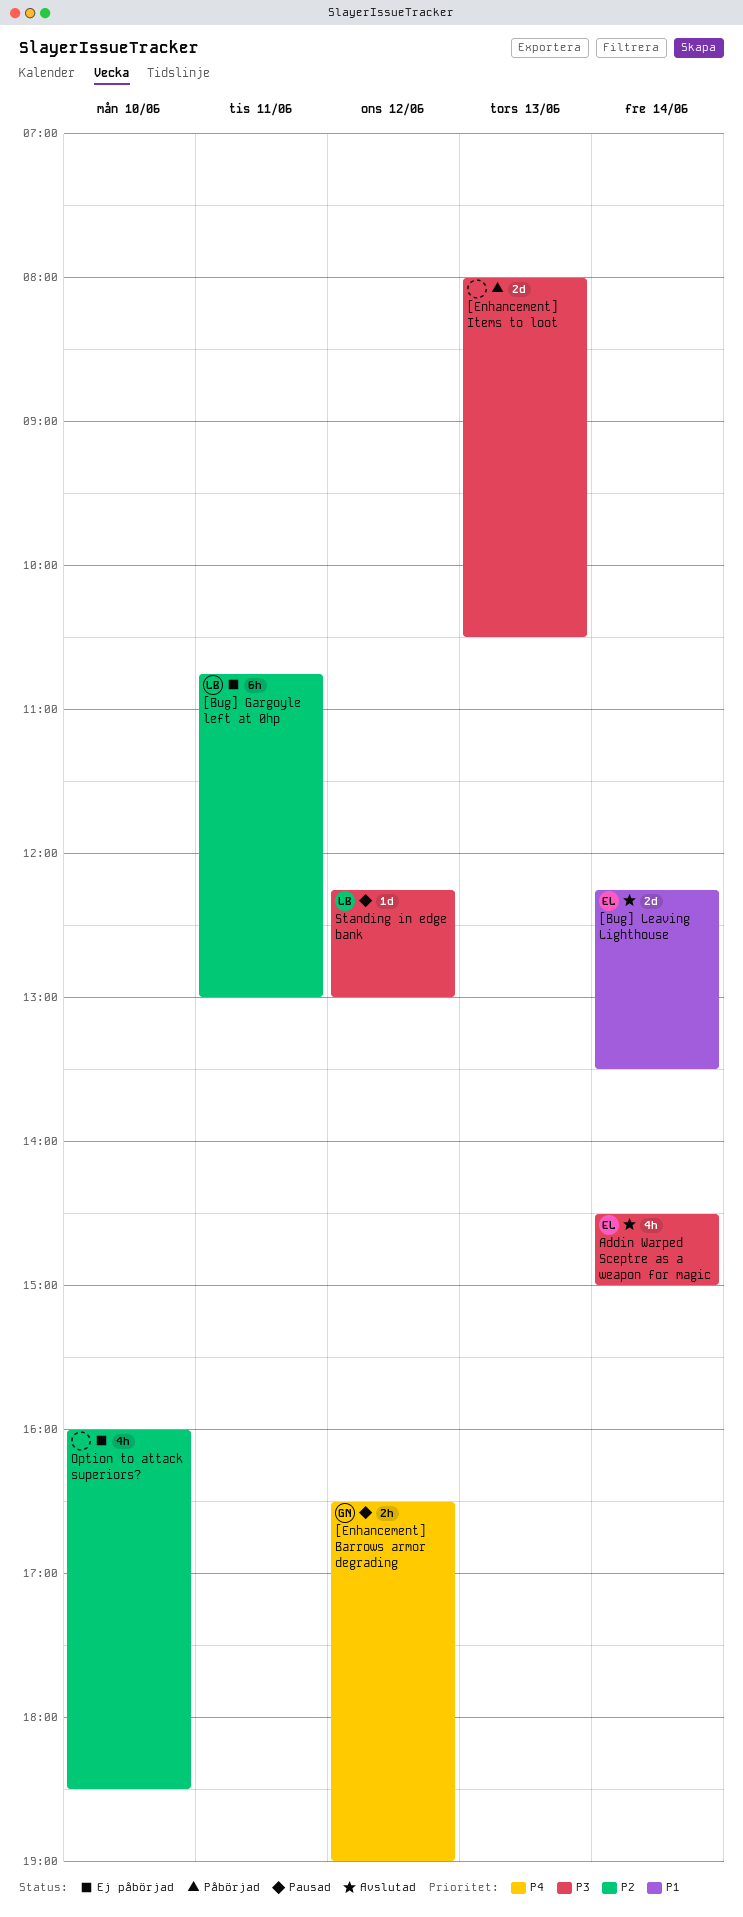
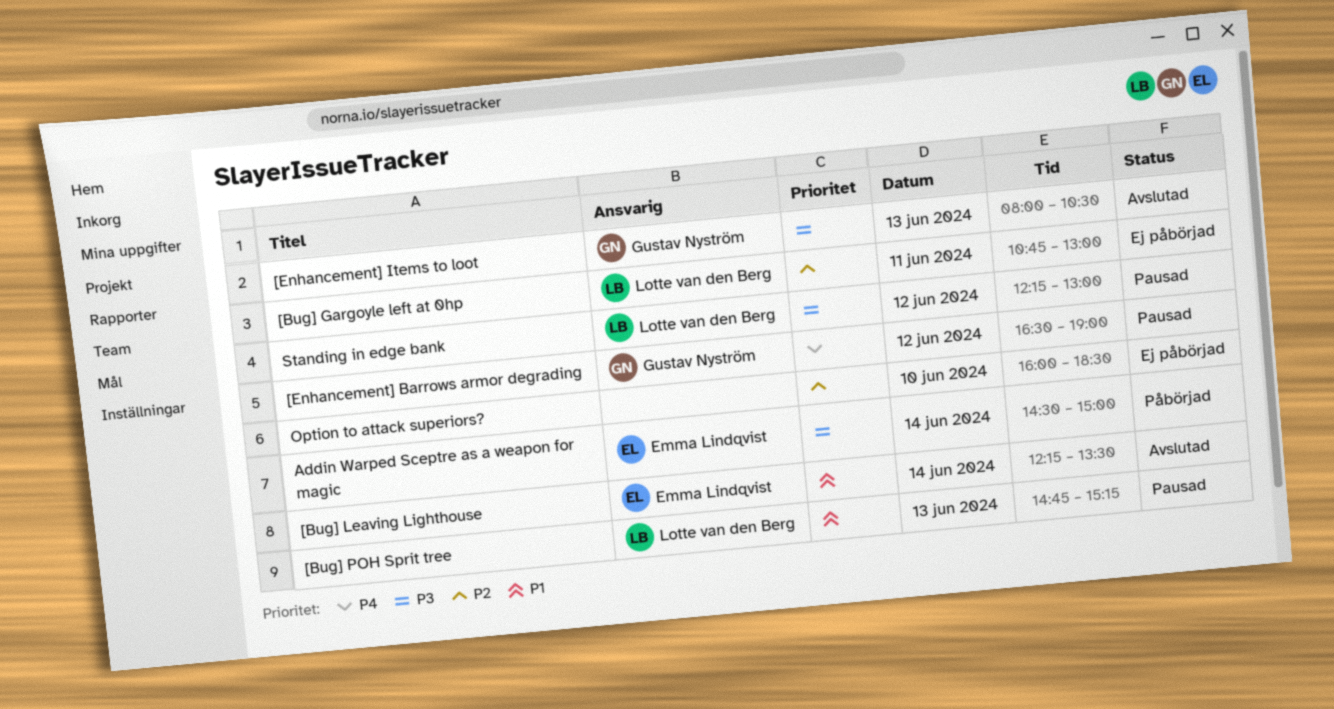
[Bug] POH Sprit tree: none -> present
[Enhancement] Items to loot, status: Påbörjad -> Avslutad
[Enhancement] Items to loot, owner: none -> Gustav Nyström
Addin Warped Sceptre as a weapon for magic, status: Avslutad -> Påbörjad

